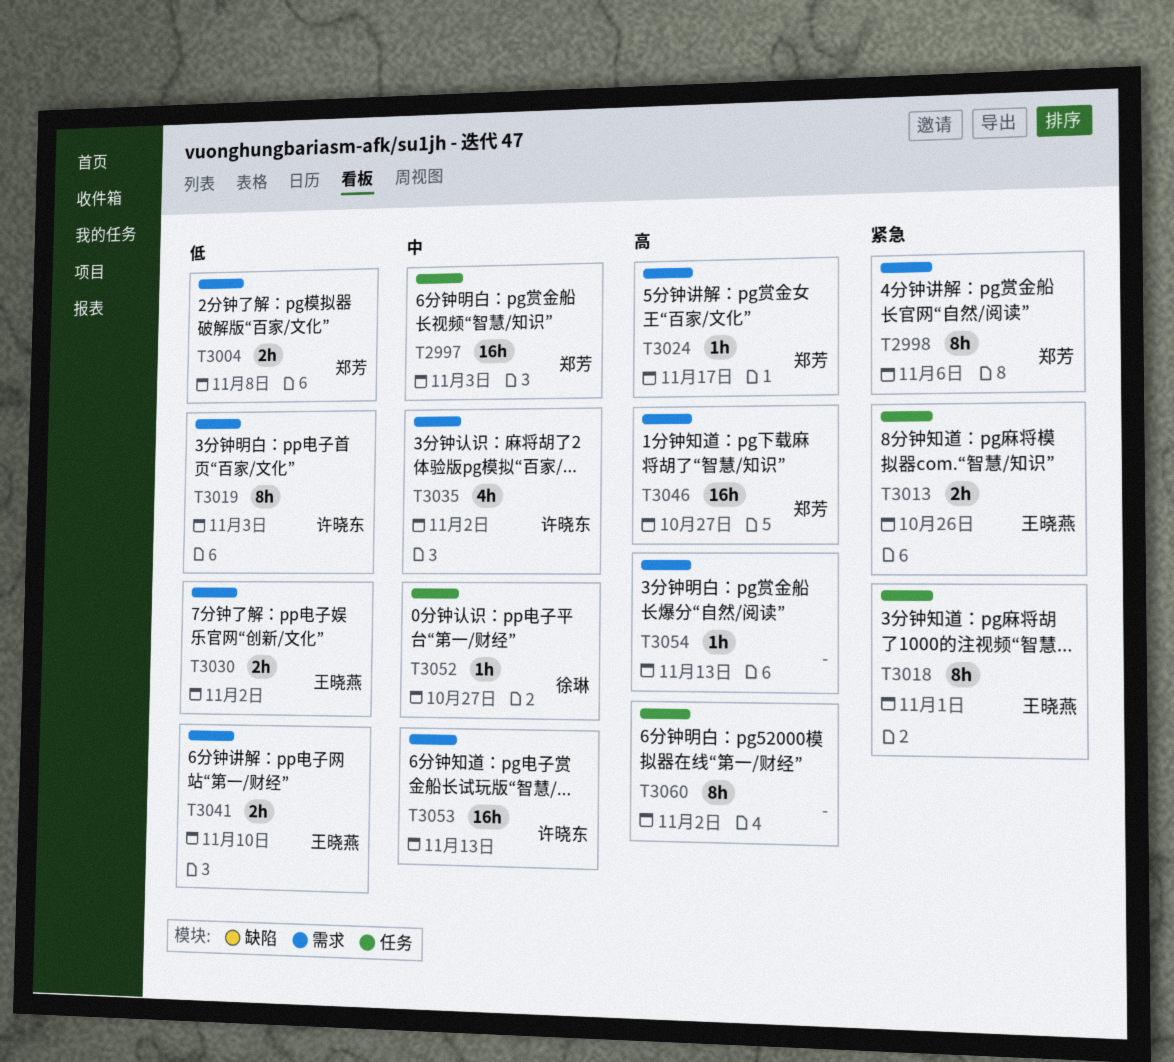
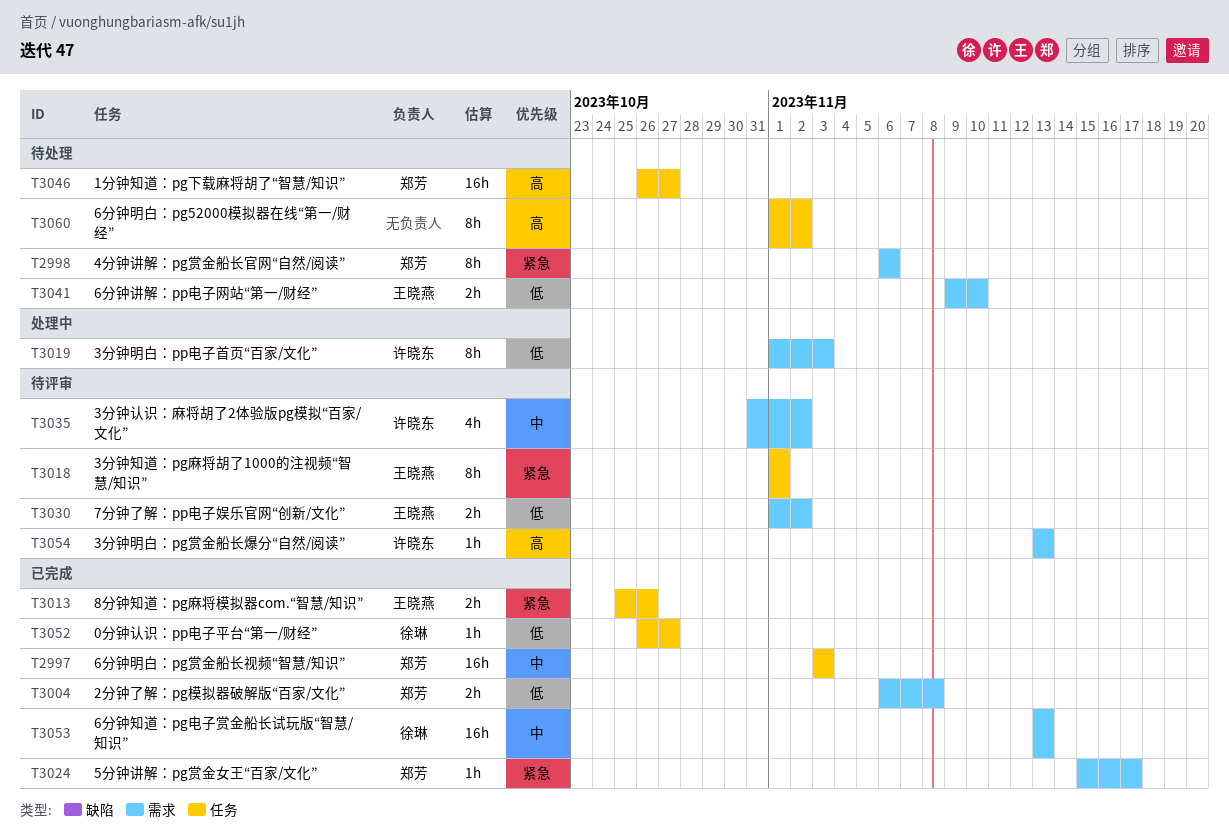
T3024, priority: 高 -> 紧急
T3046, label: 需求 -> 任务
T3052, priority: 中 -> 低
T3053, owner: 许晓东 -> 徐琳
T3054, owner: none -> 许晓东

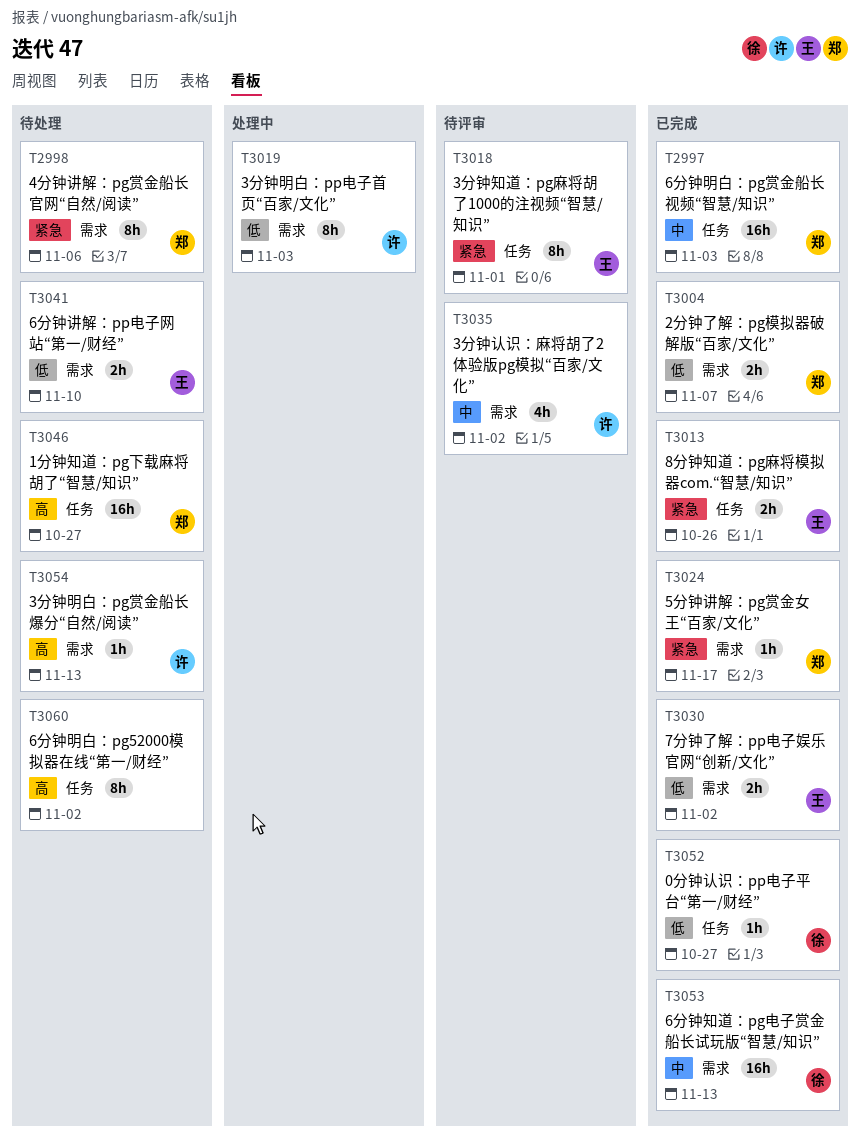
T3004, due: Nov 8 -> Nov 7
T3030, status: 待评审 -> 已完成
T3054, status: 待评审 -> 待处理

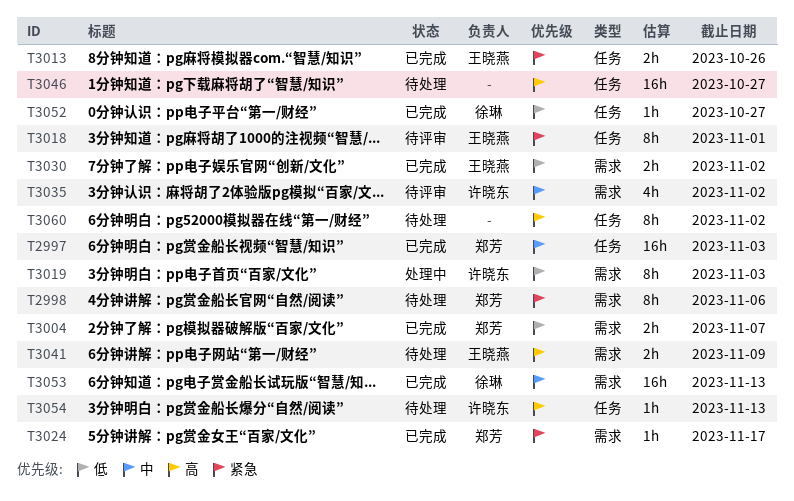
T3041, priority: 低 -> 高
T3041, due: Nov 10 -> Nov 9
T3046, owner: 郑芳 -> none
T3054, label: 需求 -> 任务

